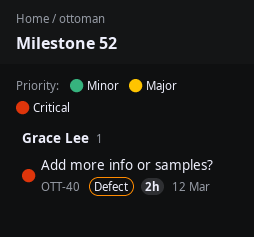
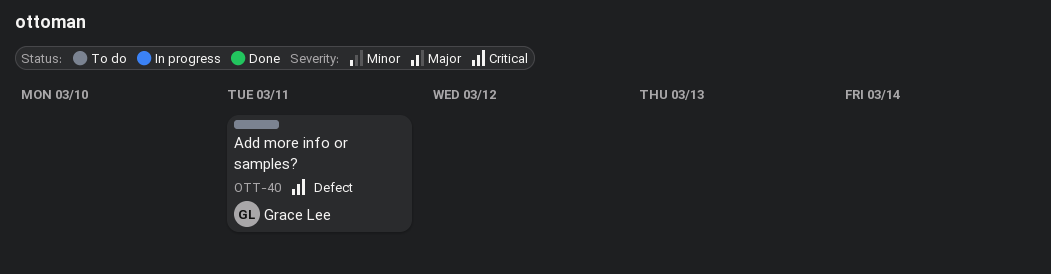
OTT-40, due: Mar 12 -> Mar 11

